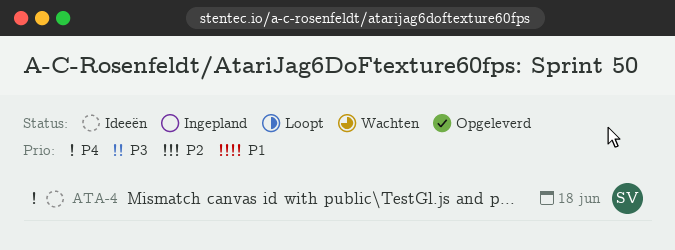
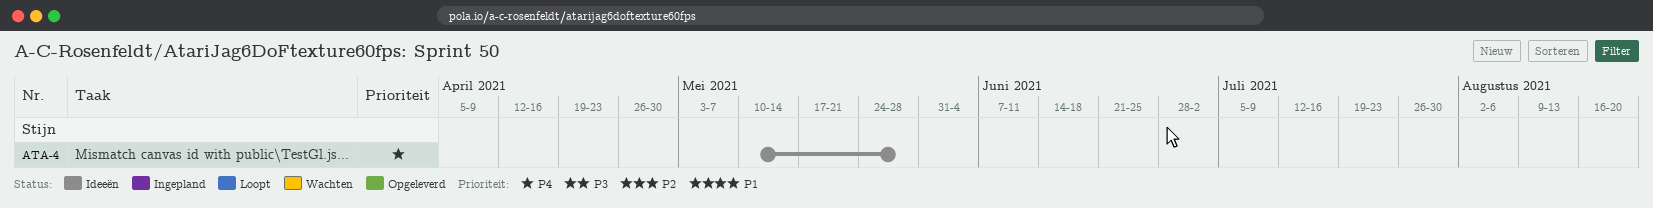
ATA-4, due: Jun 18 -> May 28

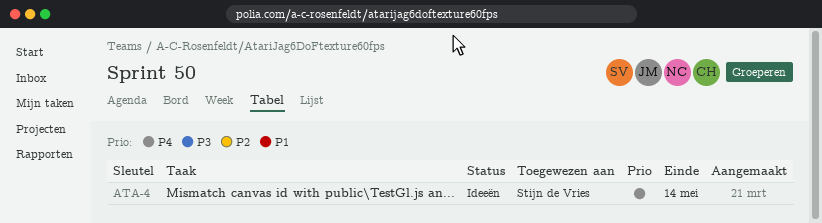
ATA-4, due: May 28 -> May 14

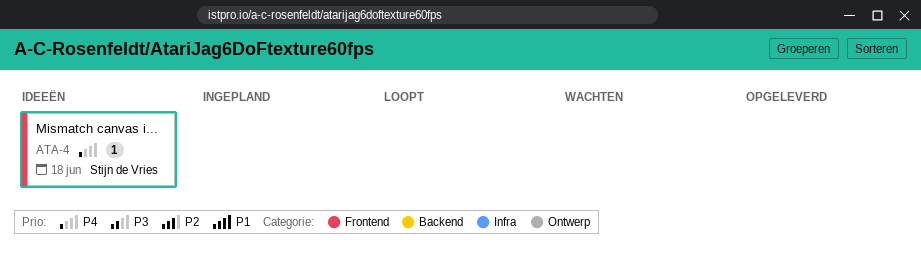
ATA-4, due: May 14 -> Jun 18

